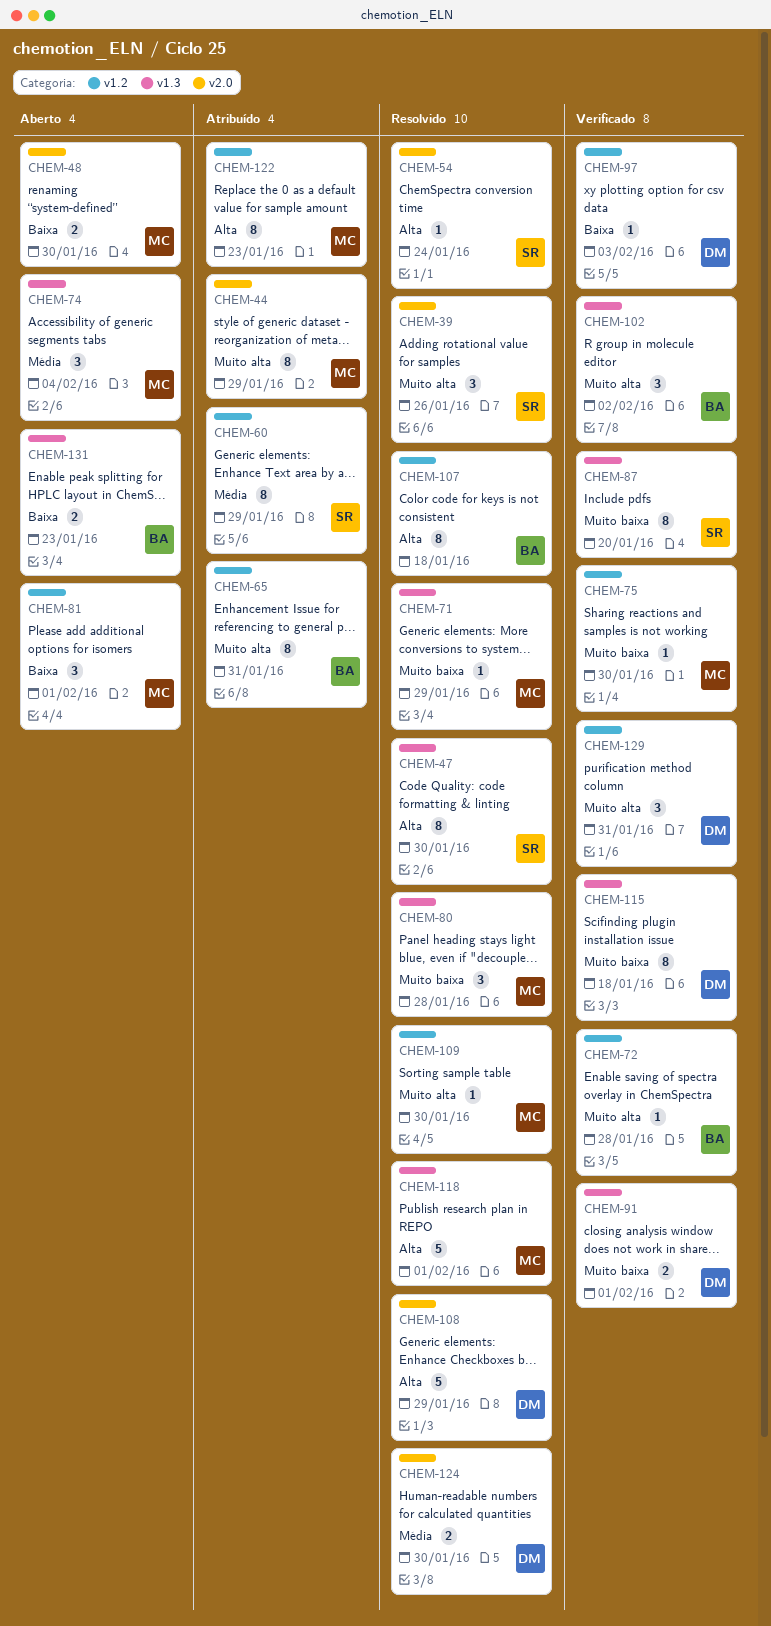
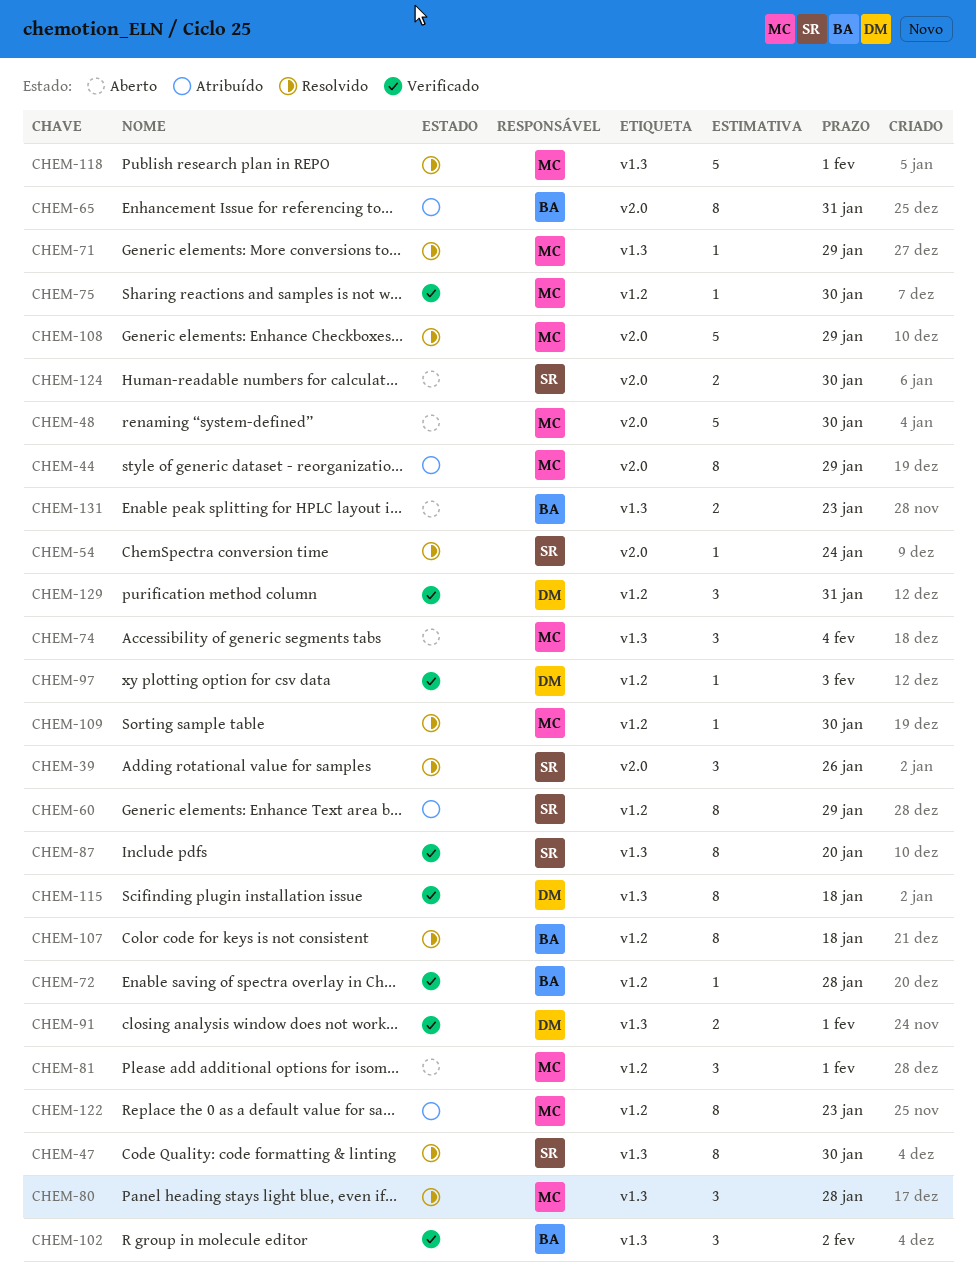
CHEM-48, estimate: 2 -> 5
CHEM-65, label: v1.2 -> v2.0
CHEM-108, owner: DM -> MC
CHEM-124, status: Resolvido -> Aberto
CHEM-124, owner: DM -> SR

